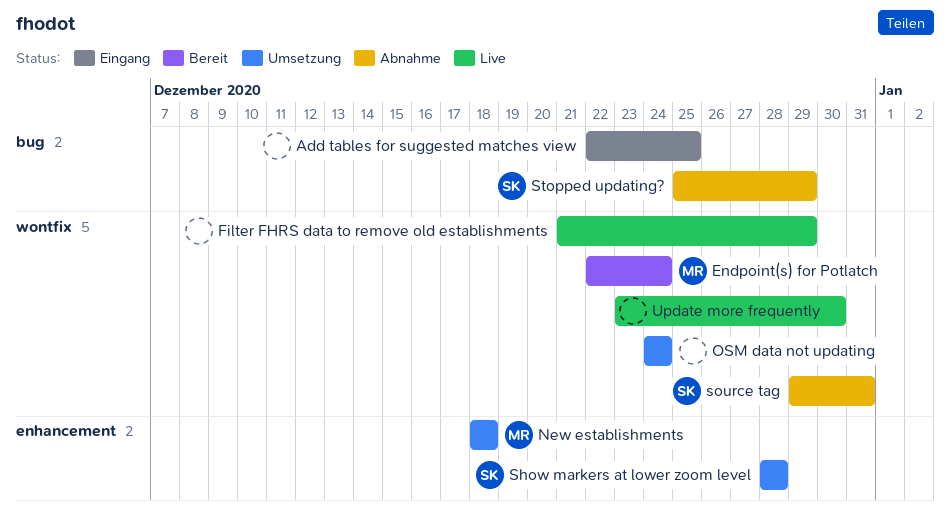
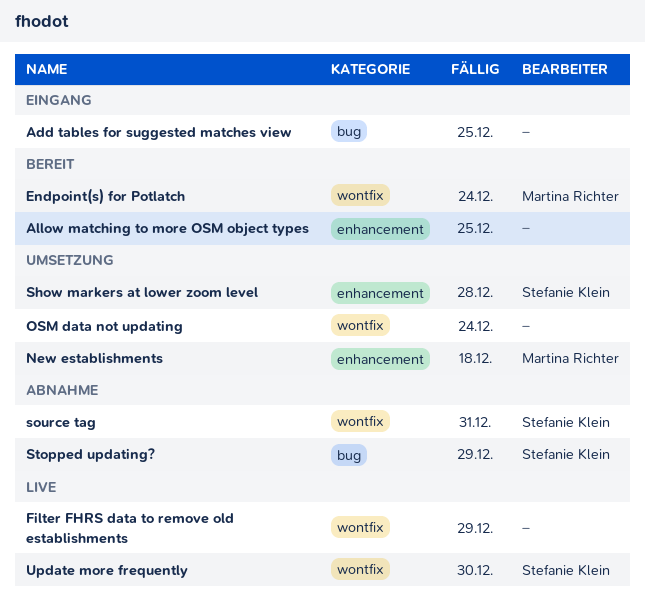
Allow matching to more OSM object types: none -> present
Update more frequently, owner: none -> Stefanie Klein

